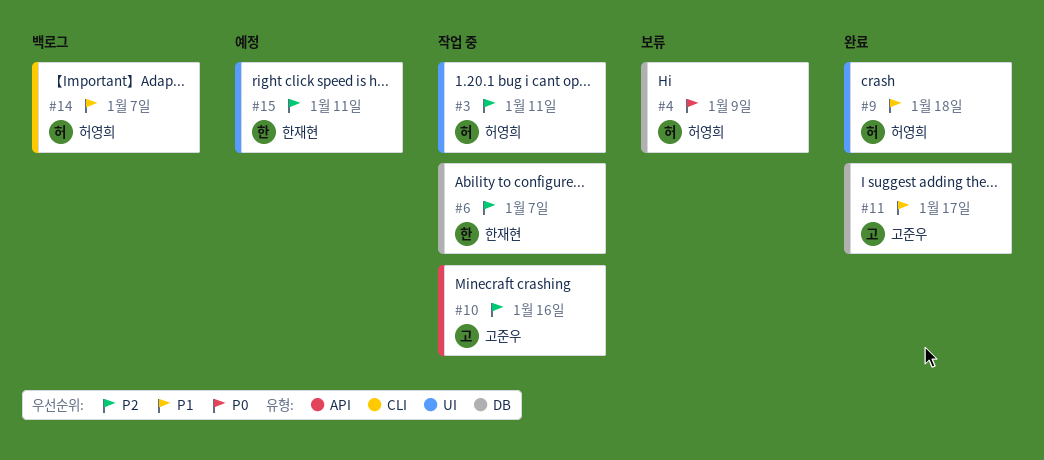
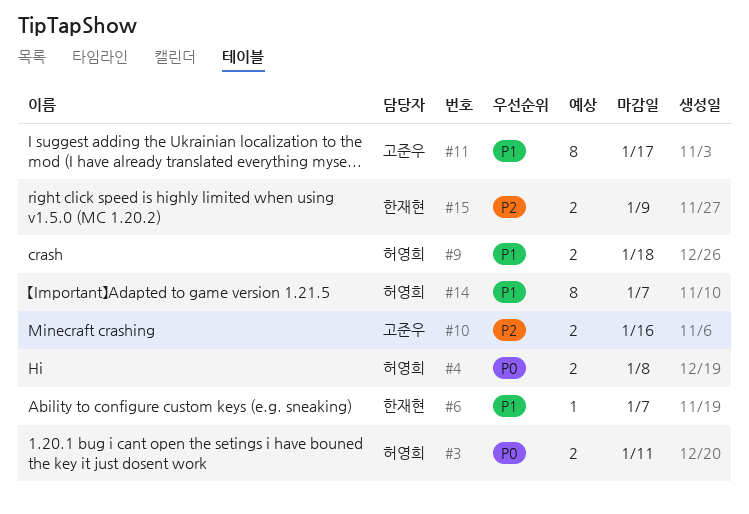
#3, priority: P2 -> P0
#4, due: Jan 9 -> Jan 8
#6, priority: P2 -> P1
#15, due: Jan 11 -> Jan 9

